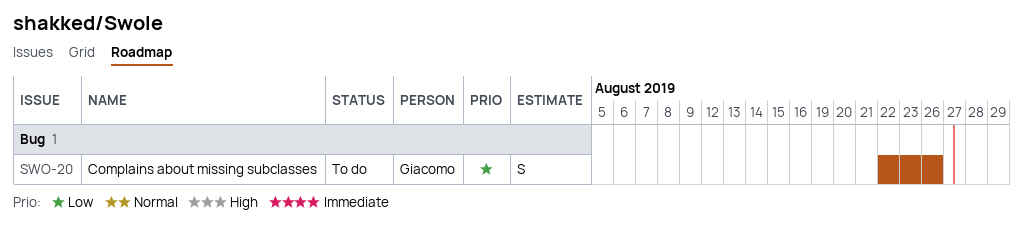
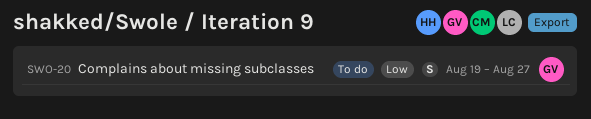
SWO-20, start: Aug 22 -> Aug 19
SWO-20, due: Aug 26 -> Aug 27

